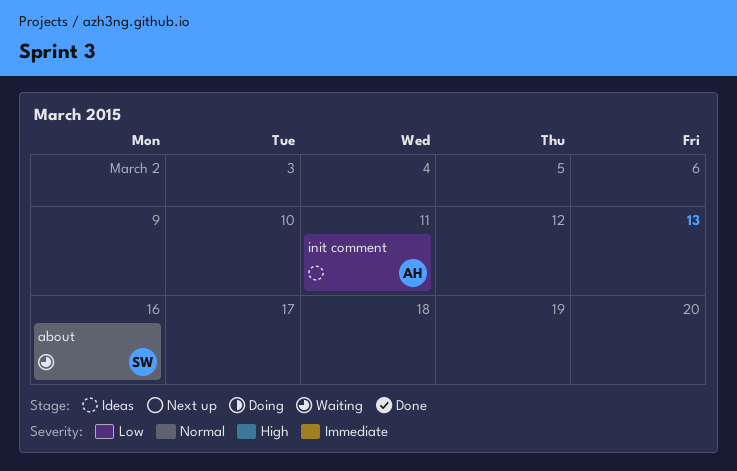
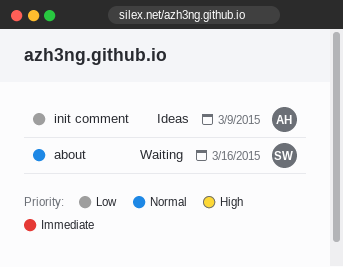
init comment, due: Mar 11 -> Mar 9

